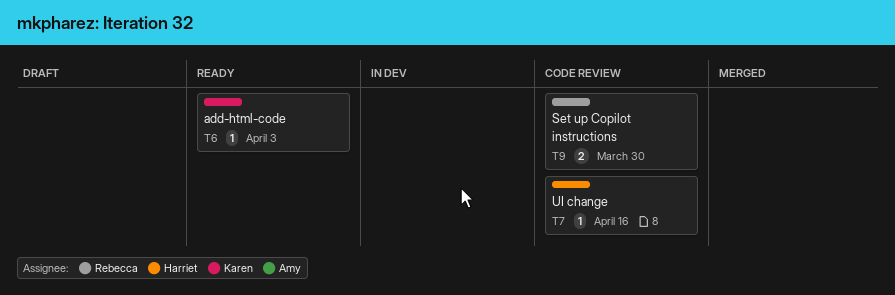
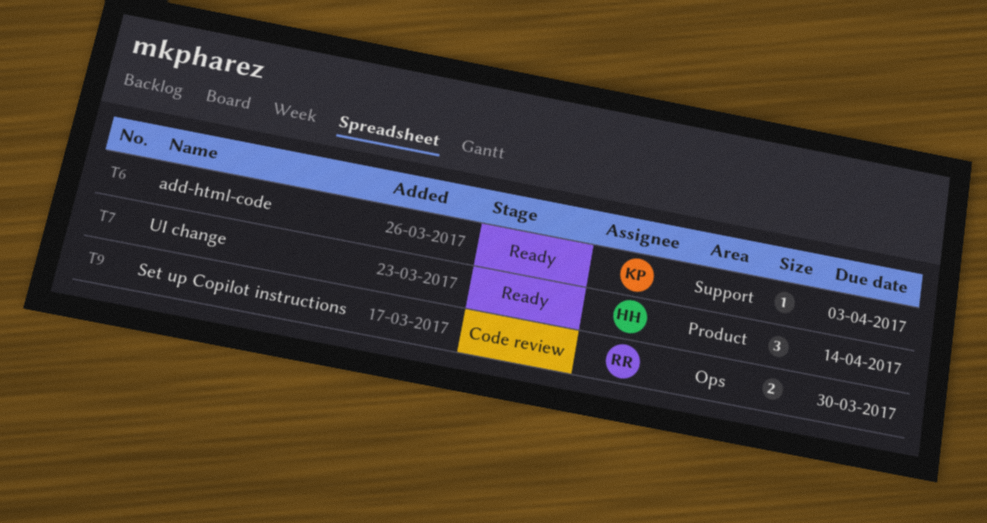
T7, status: Code review -> Ready
T7, estimate: 1 -> 3
T7, due: Apr 16 -> Apr 14

